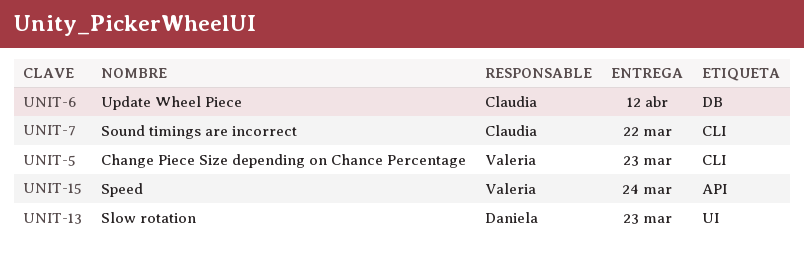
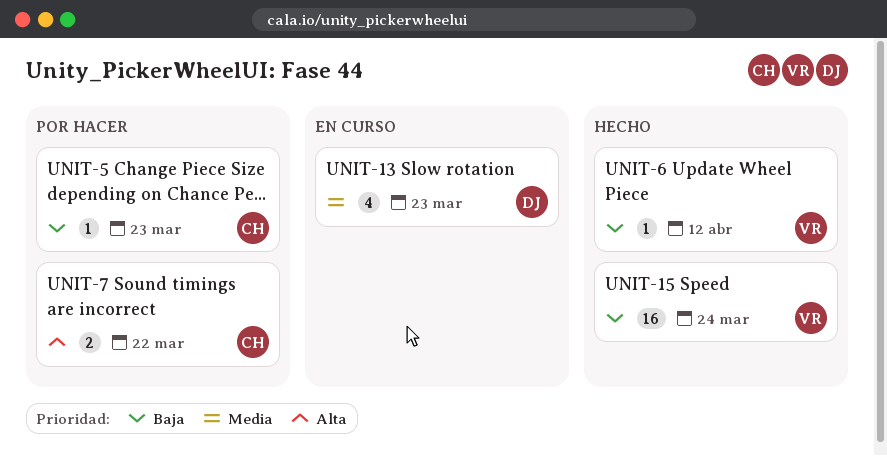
UNIT-5, owner: Valeria -> Claudia
UNIT-6, owner: Claudia -> Valeria

